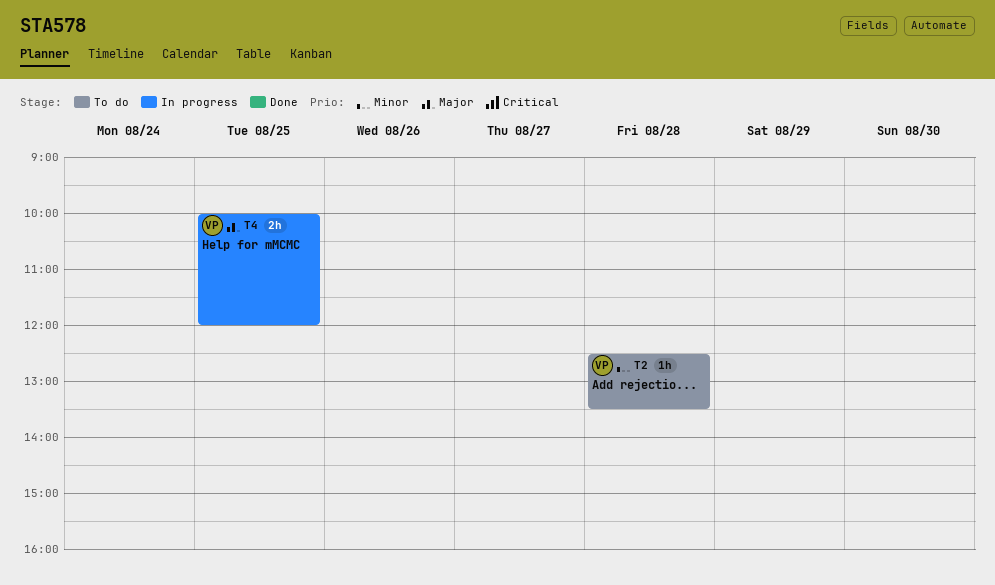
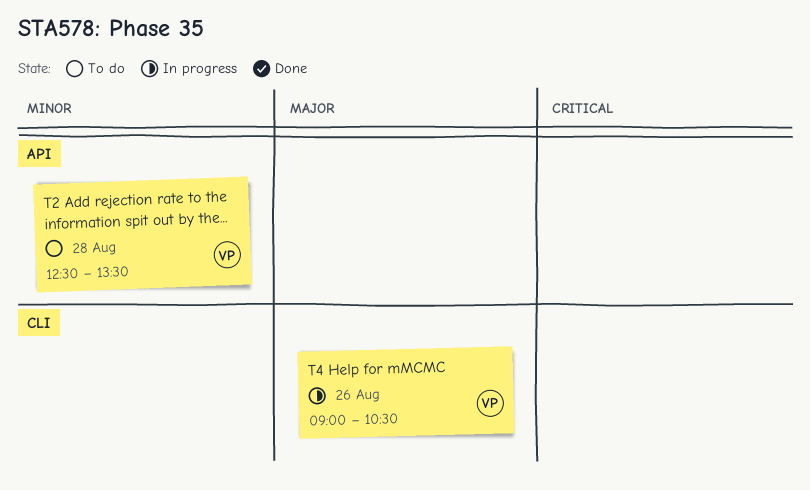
T4, day: Aug 25 -> Aug 26
T4, begins: 10:00 -> 09:00
T4, ends: 12:00 -> 10:30

